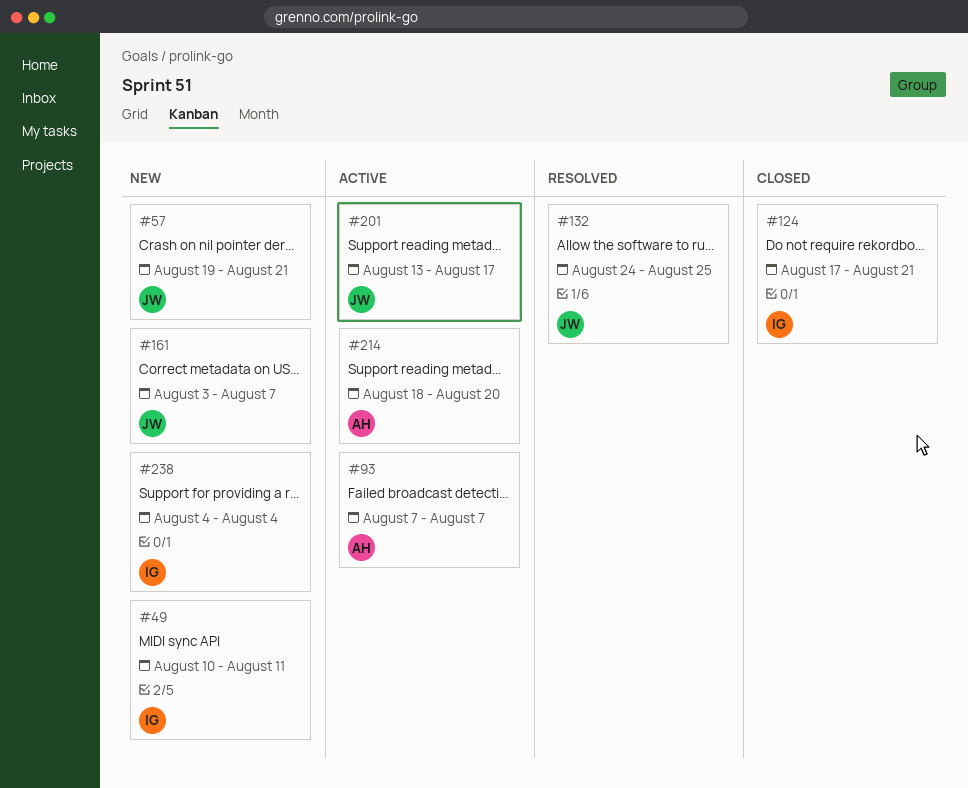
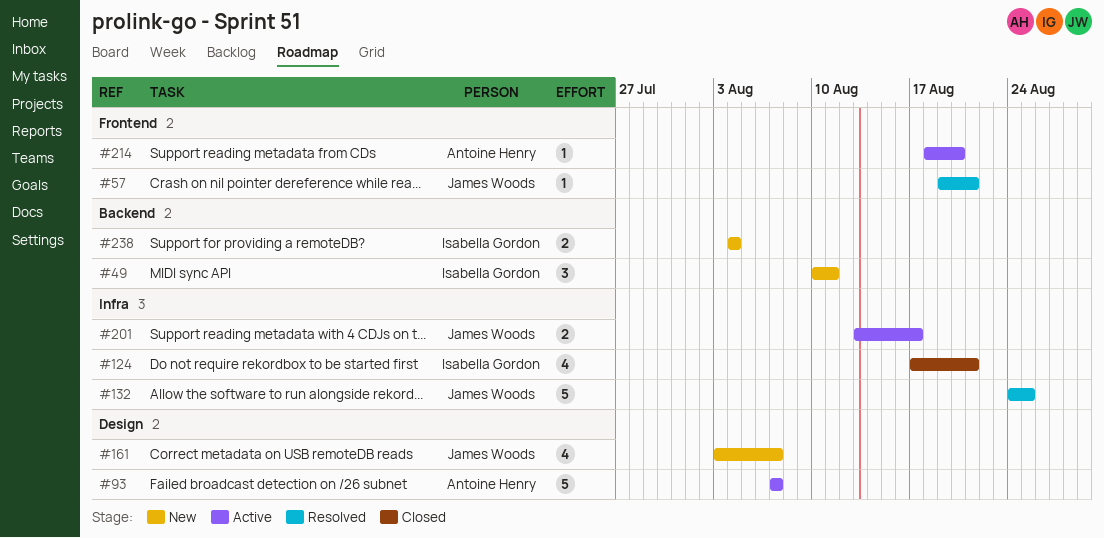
#57, status: New -> Resolved

